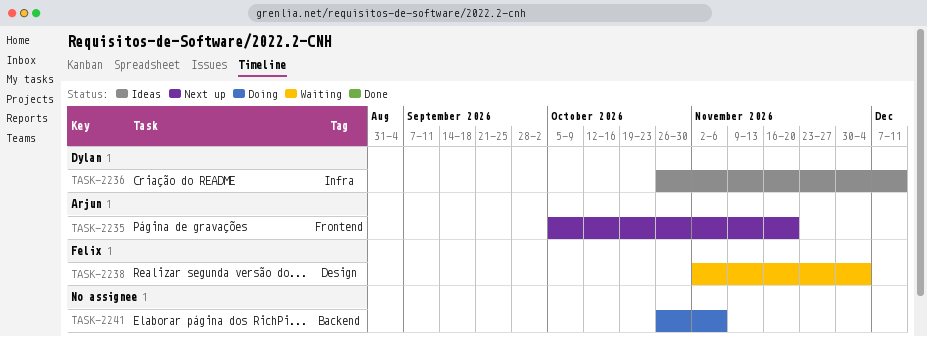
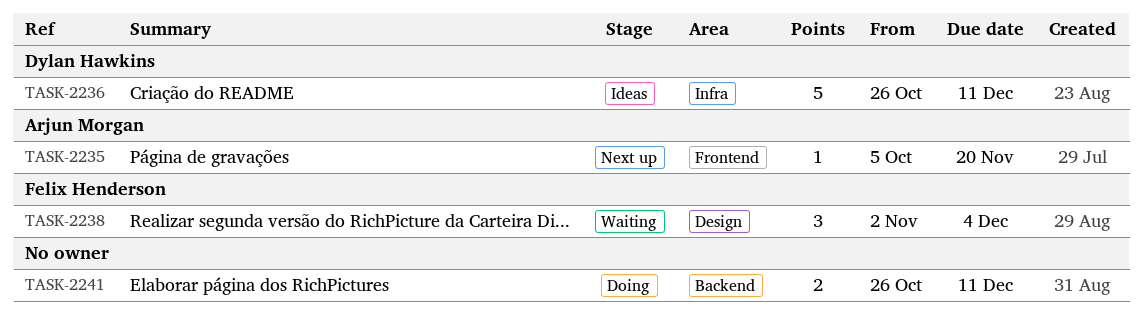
TASK-2241, due: Nov 6 -> Dec 11

